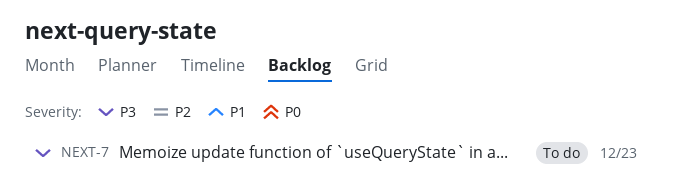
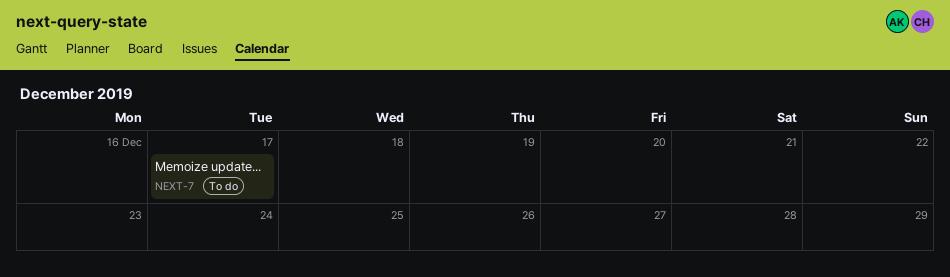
NEXT-7, due: Dec 23 -> Dec 17

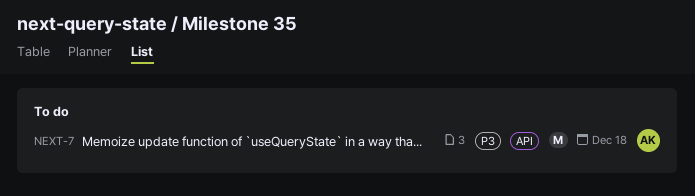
NEXT-7, due: Dec 17 -> Dec 18

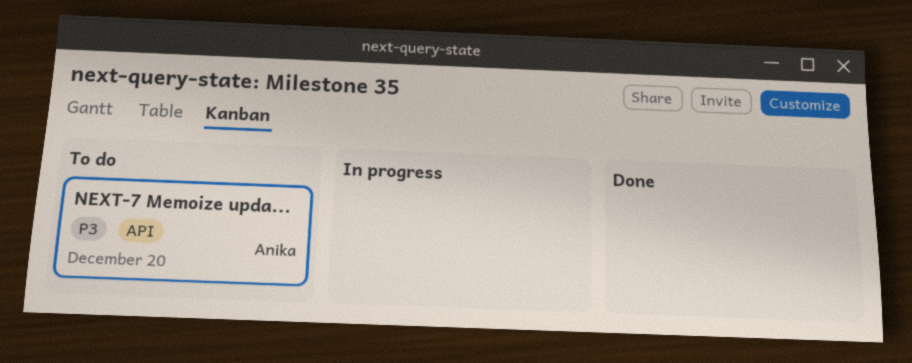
NEXT-7, due: Dec 18 -> Dec 20

